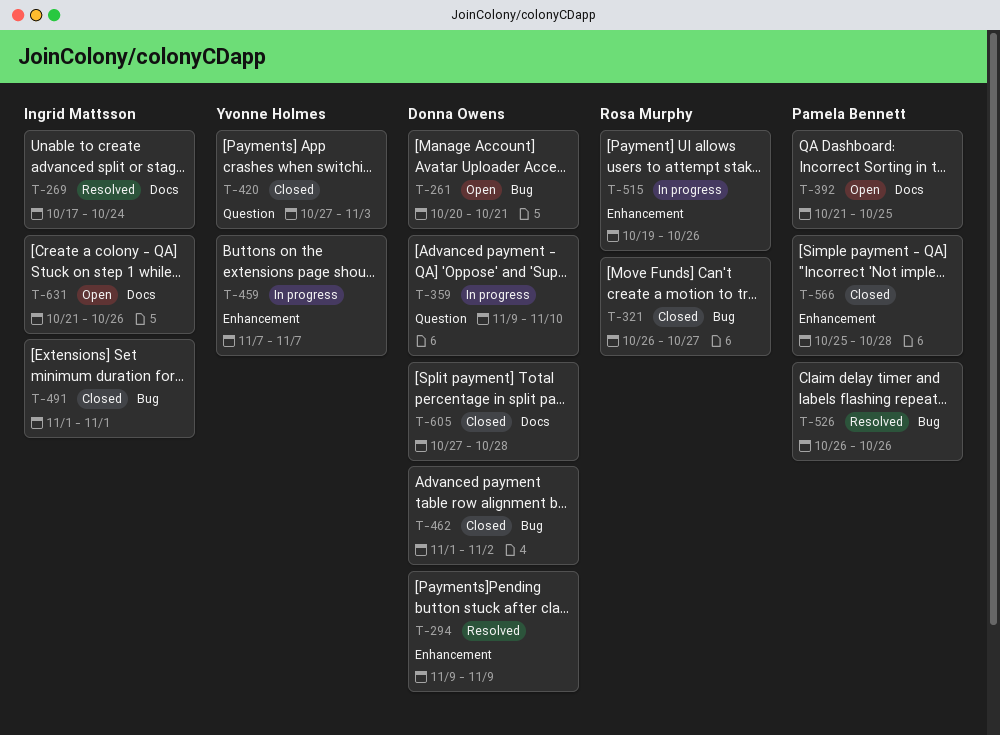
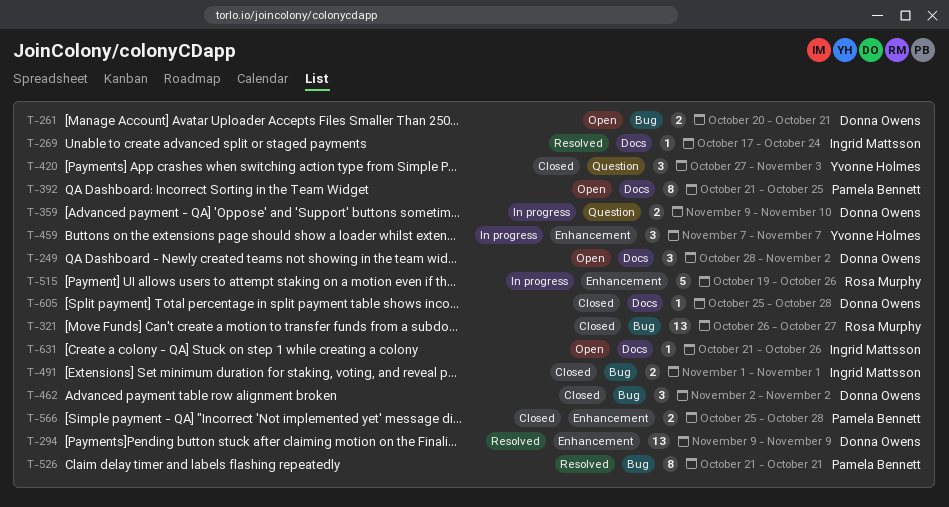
T-249: none -> present
T-462, start: Nov 1 -> Nov 2
T-526, start: Oct 26 -> Oct 21
T-526, due: Oct 26 -> Oct 21
T-605, start: Oct 27 -> Oct 25

